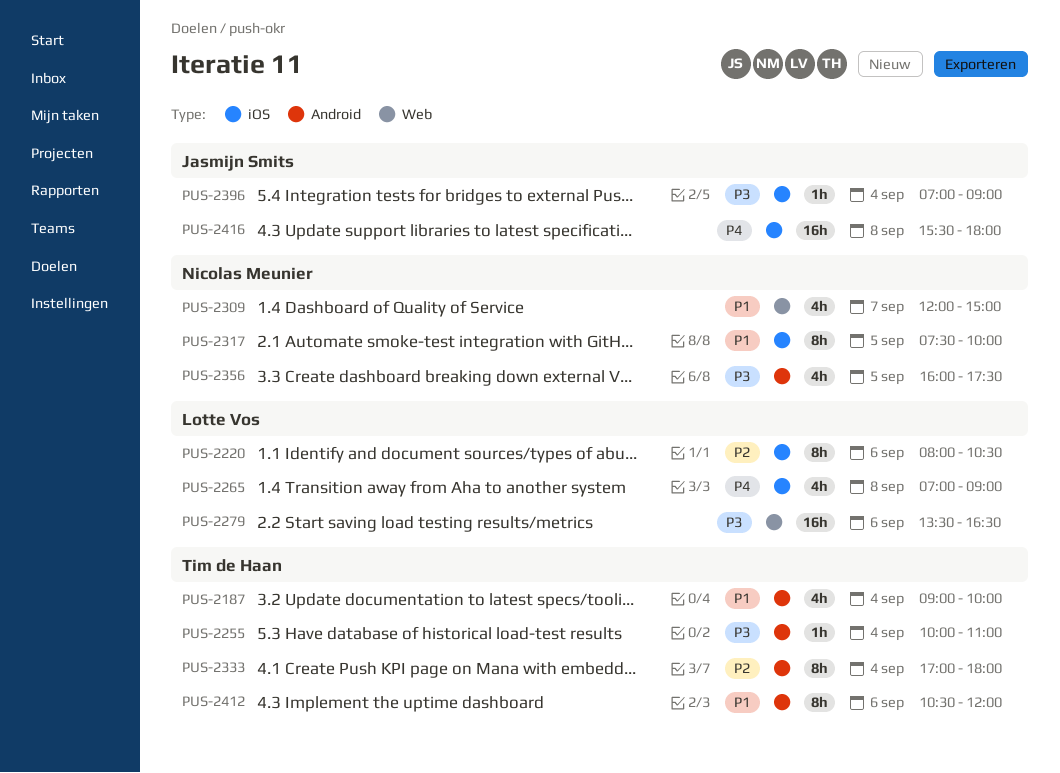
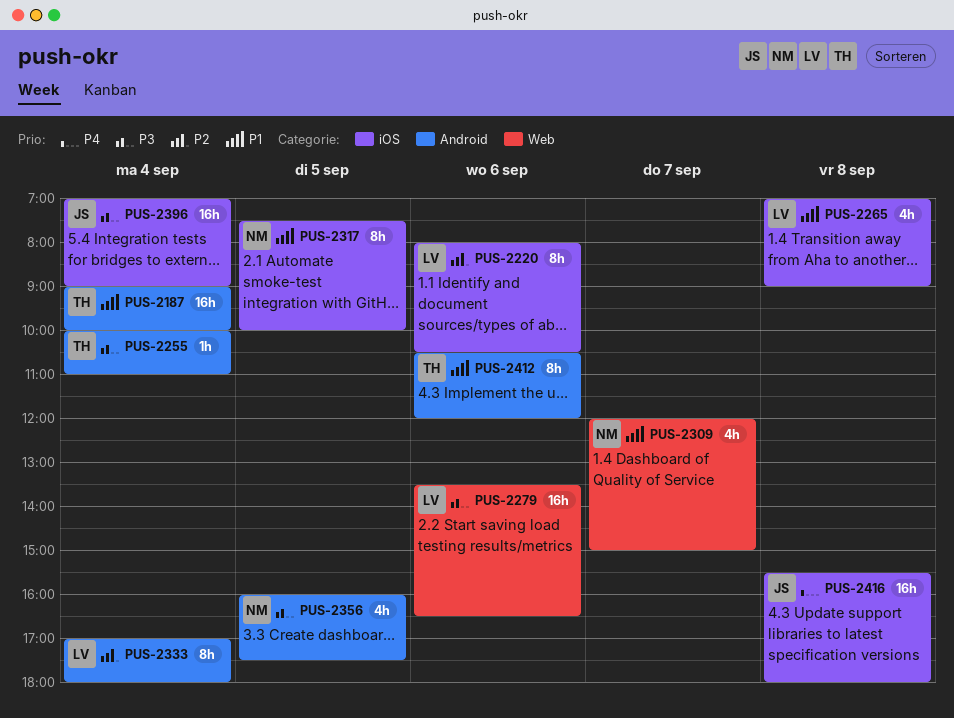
PUS-2187, estimate: 4h -> 16h
PUS-2265, priority: P4 -> P1
PUS-2333, owner: Tim de Haan -> Lotte Vos
PUS-2396, estimate: 1h -> 16h

